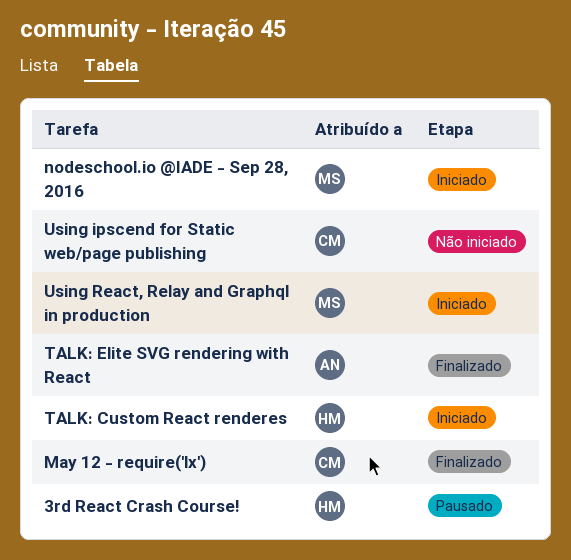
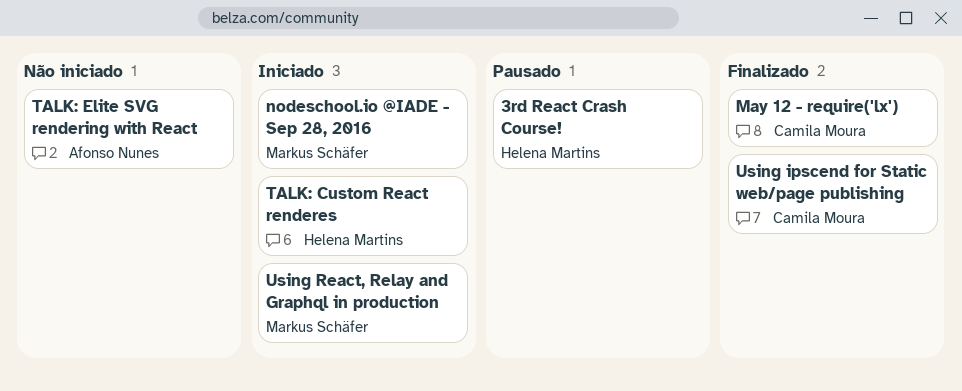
TALK: Elite SVG rendering with React, status: Finalizado -> Não iniciado
Using ipscend for Static web/page publishing, status: Não iniciado -> Finalizado

